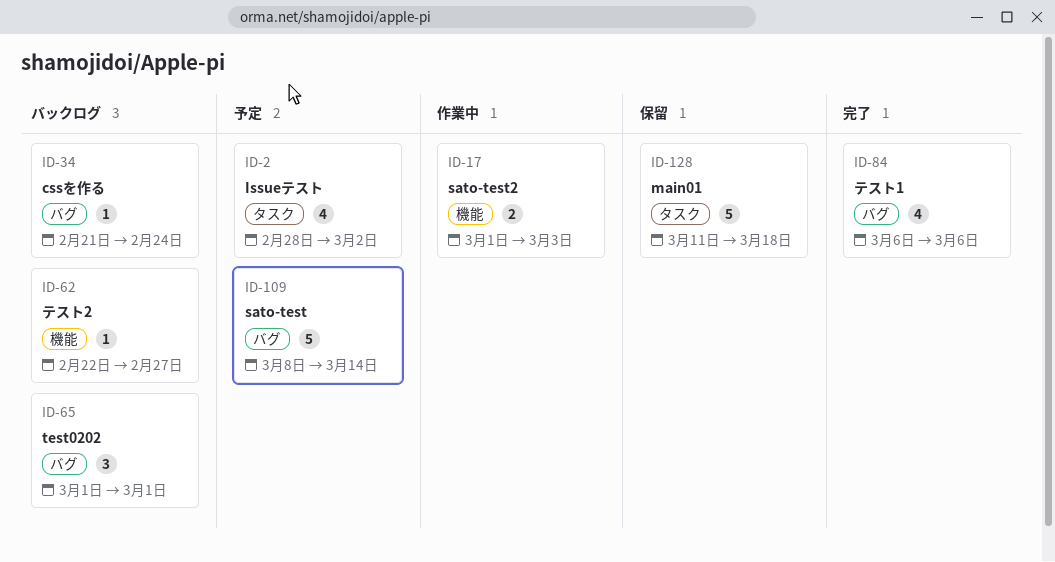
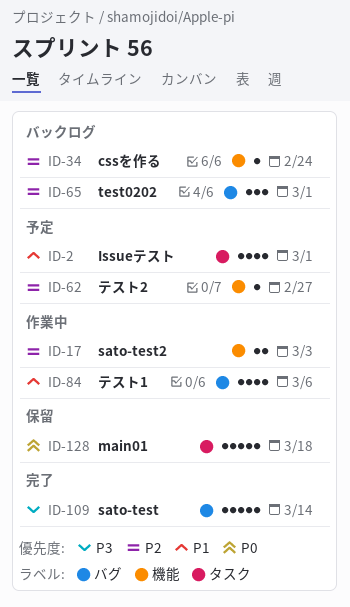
ID-2, due: Mar 2 -> Mar 1
ID-34, label: バグ -> 機能
ID-62, status: バックログ -> 予定
ID-84, status: 完了 -> 作業中
ID-109, status: 予定 -> 完了

